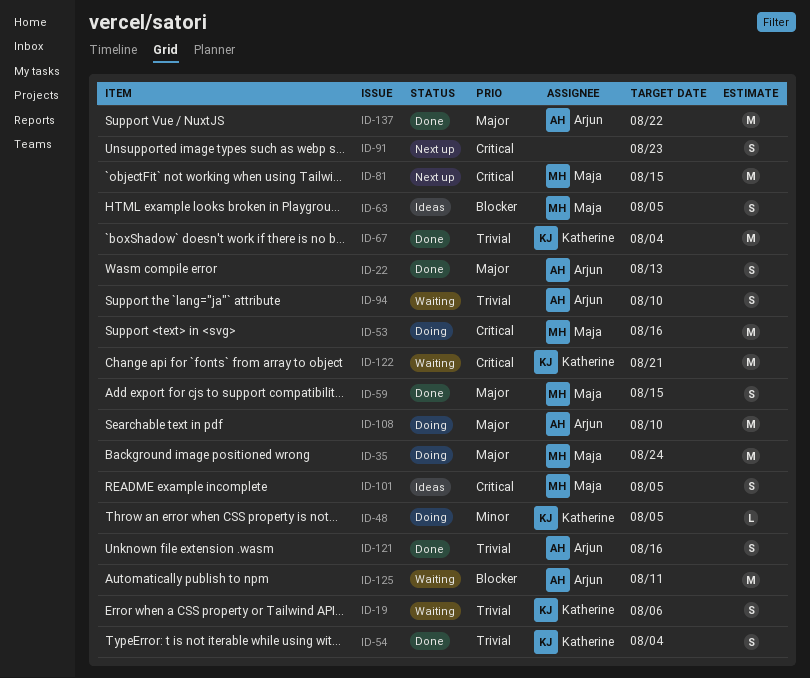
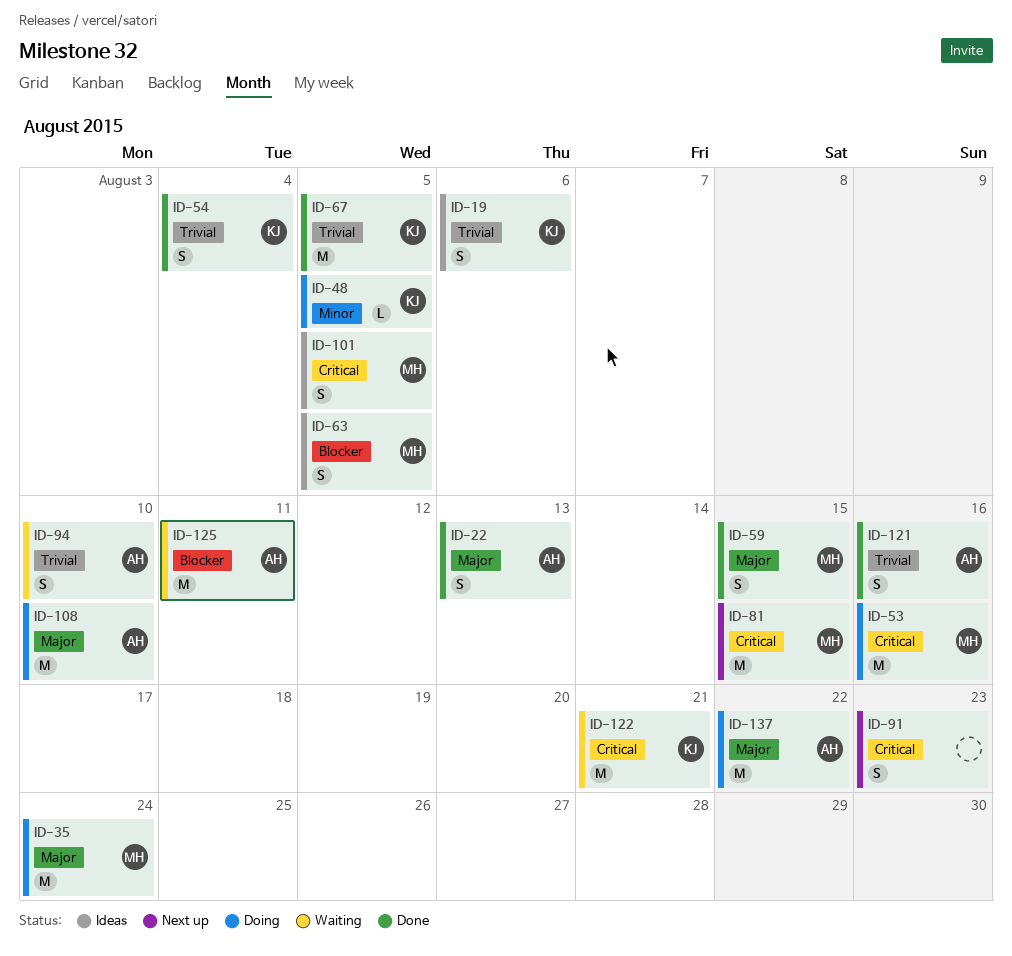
ID-19, status: Waiting -> Ideas
ID-67, due: Aug 4 -> Aug 5
ID-137, status: Done -> Doing

